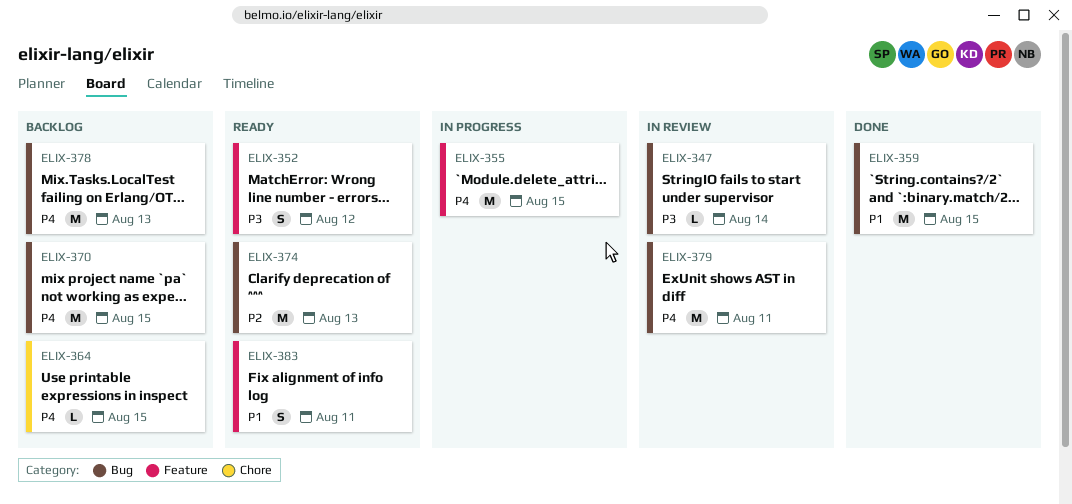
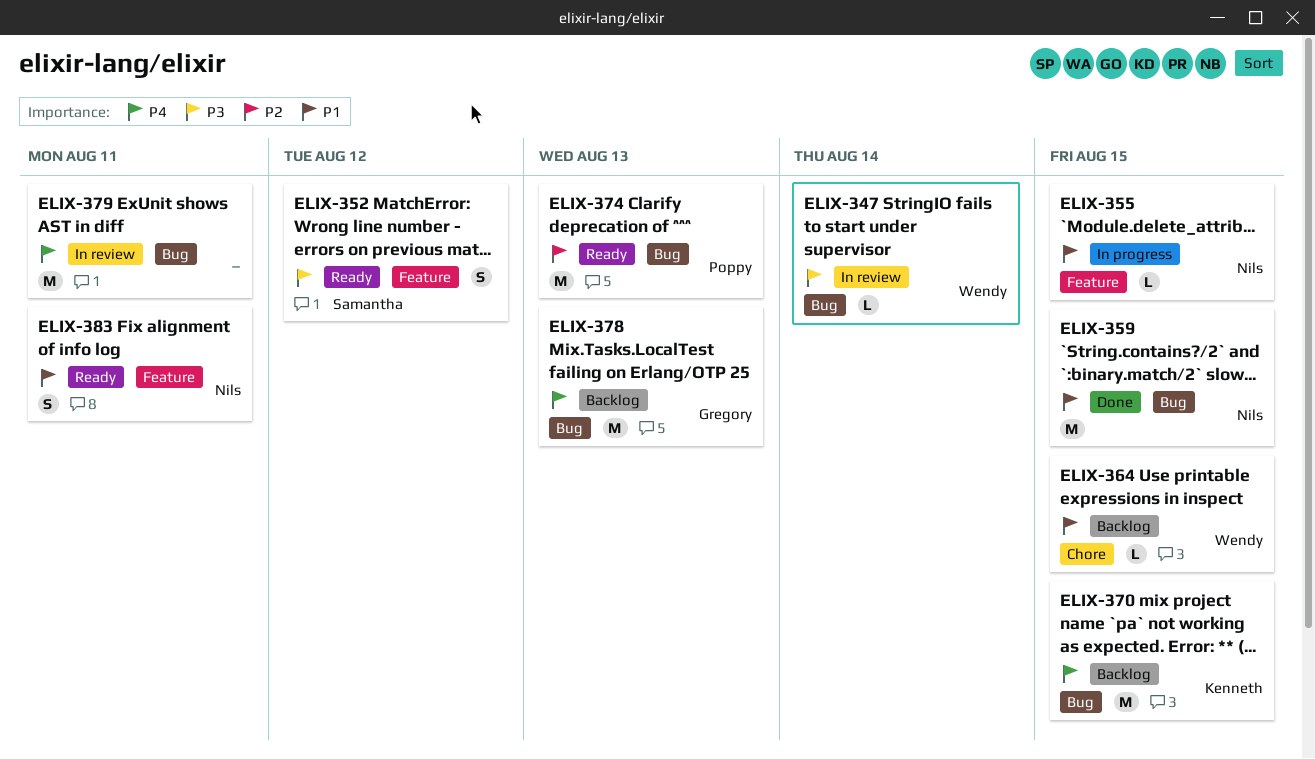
ELIX-355, priority: P4 -> P1
ELIX-355, estimate: M -> L
ELIX-364, priority: P4 -> P1

